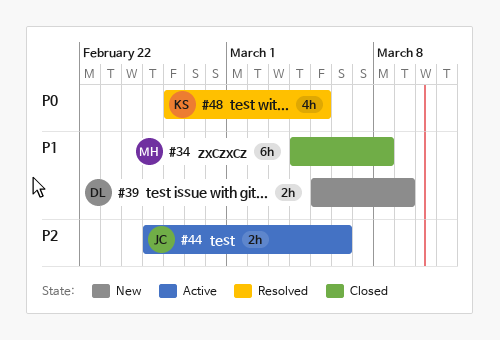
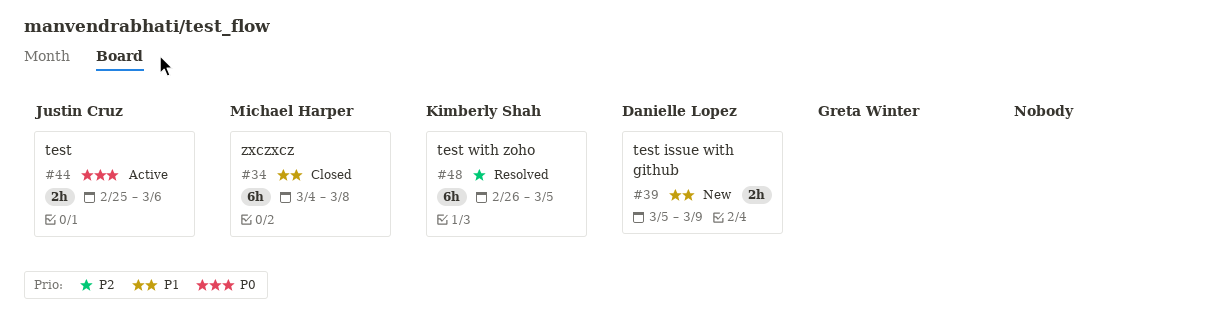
#44, priority: P2 -> P0
#48, priority: P0 -> P2
#48, estimate: 4h -> 6h

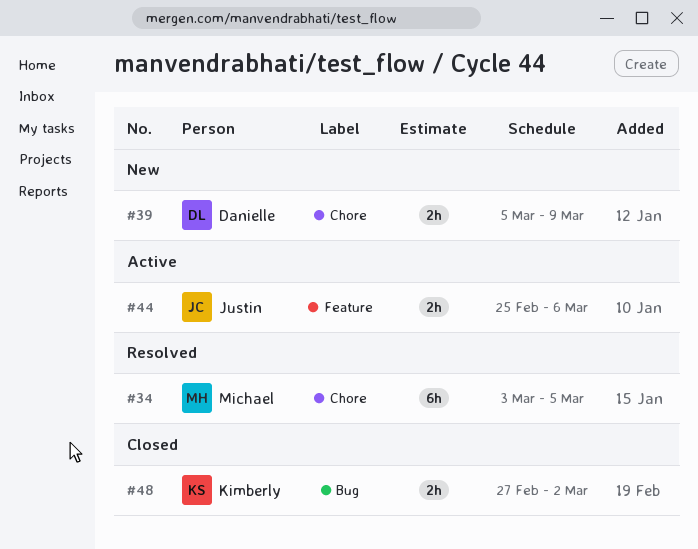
#34, status: Closed -> Resolved
#34, start: Mar 4 -> Mar 3
#34, due: Mar 8 -> Mar 5
#48, status: Resolved -> Closed
#48, estimate: 6h -> 2h
#48, start: Feb 26 -> Feb 27
#48, due: Mar 5 -> Mar 2

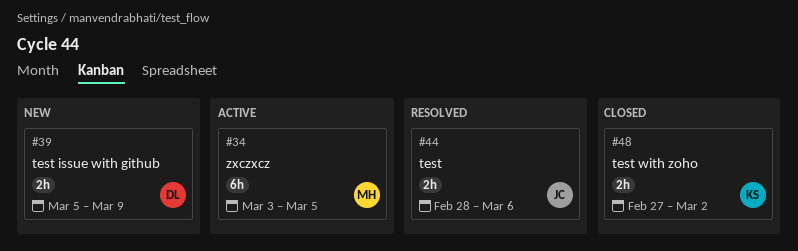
#34, status: Resolved -> Active
#44, status: Active -> Resolved
#44, start: Feb 25 -> Feb 28

